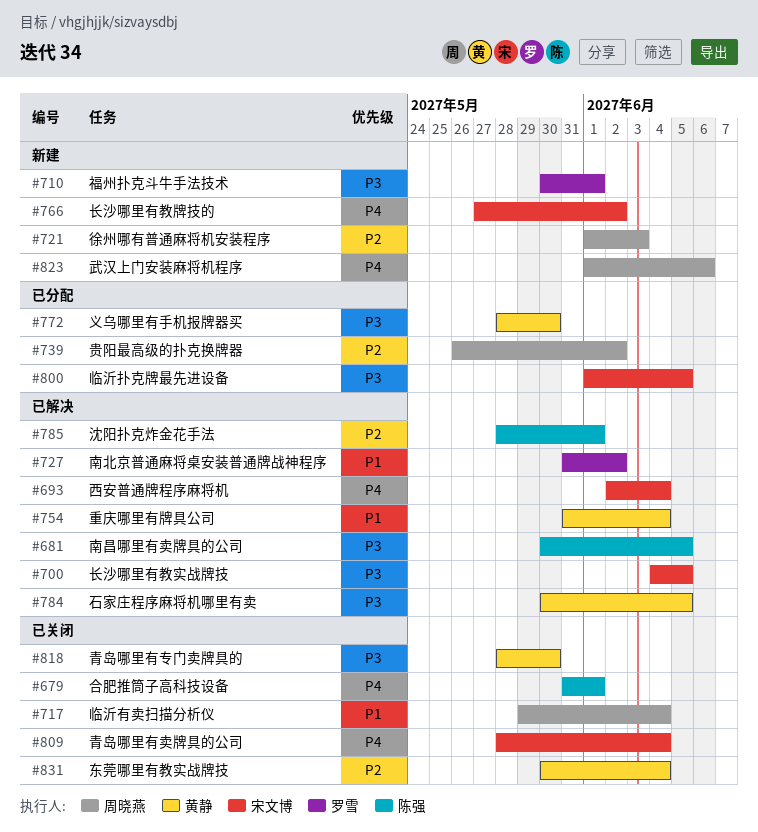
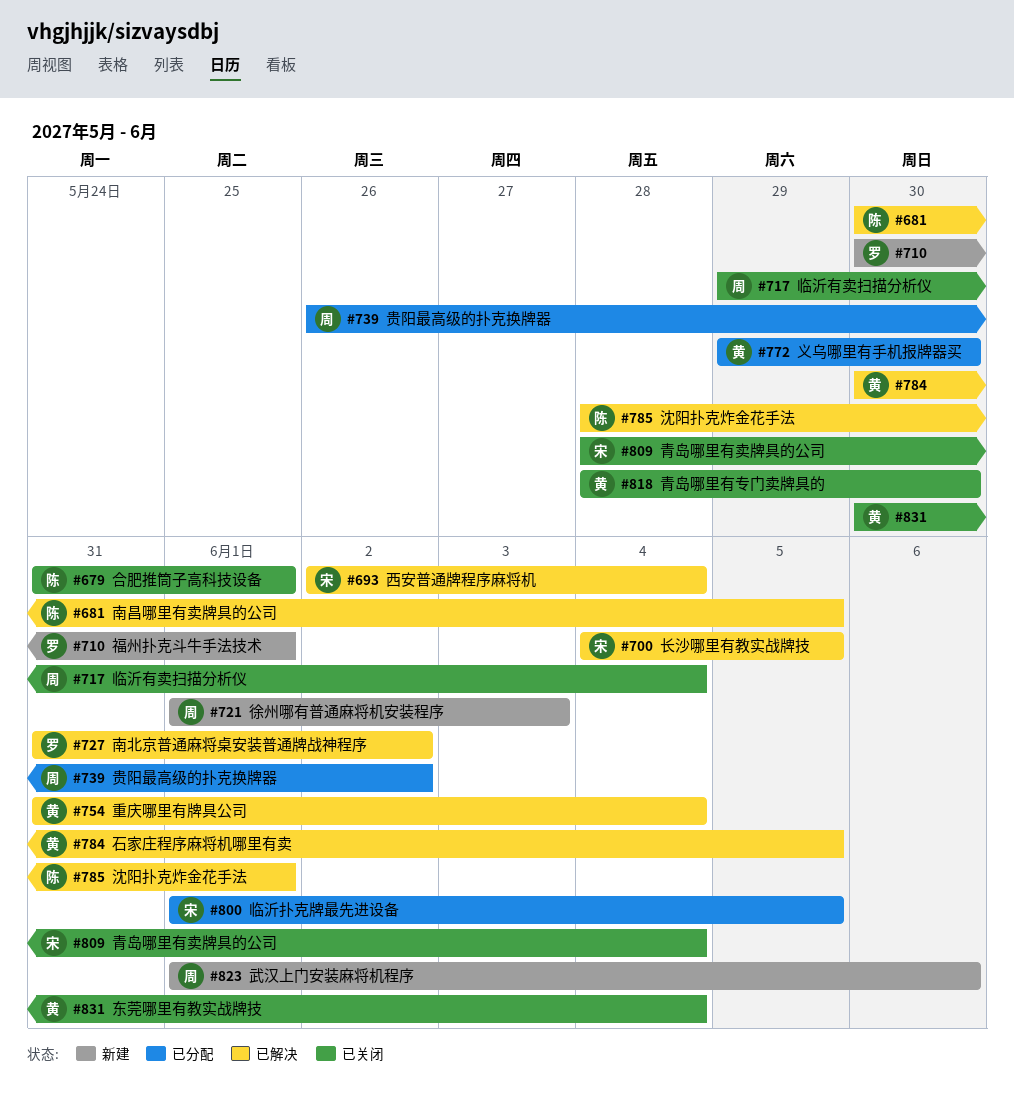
#766: present -> none
#772, start: May 28 -> May 29

